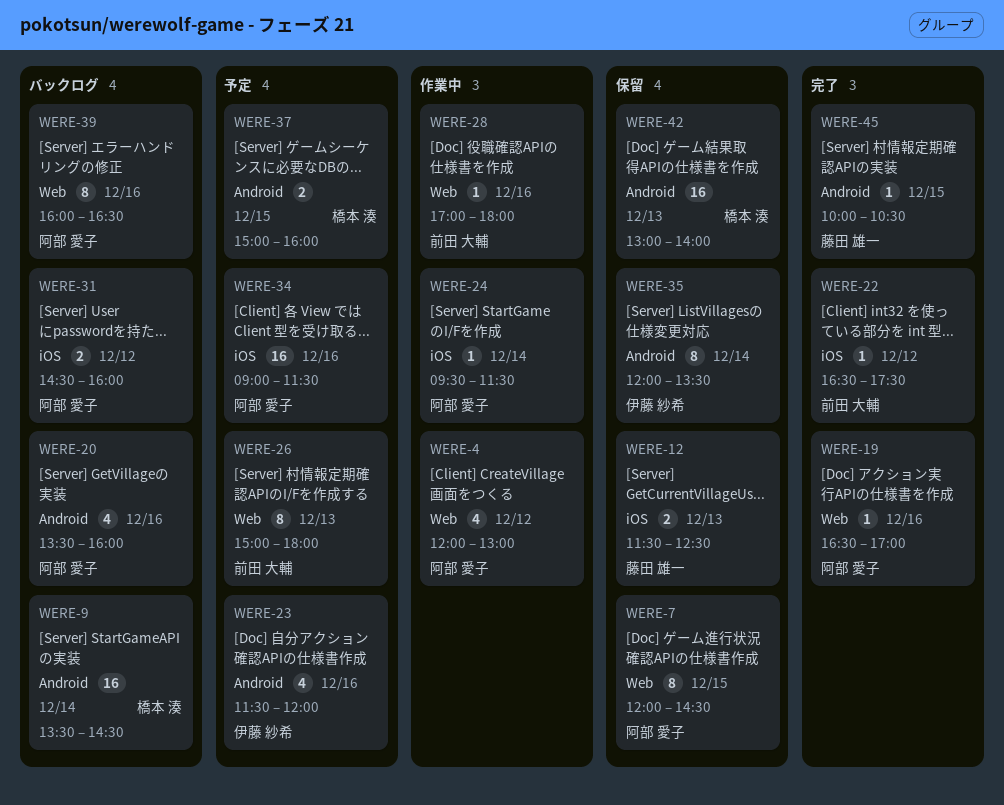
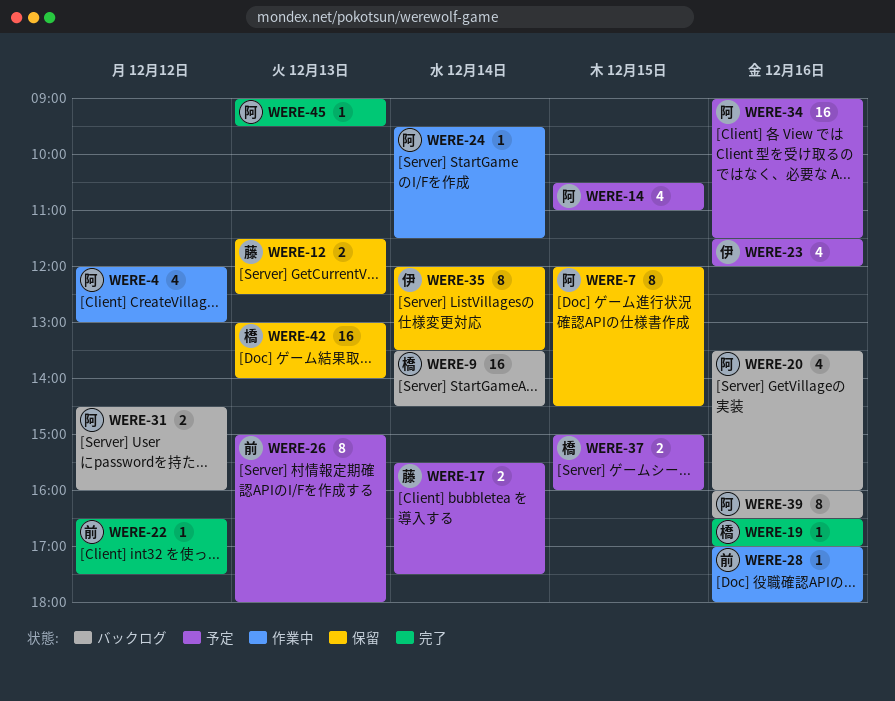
WERE-14: none -> present
WERE-17: none -> present
WERE-19, owner: 阿部 愛子 -> 橋本 湊
WERE-45, owner: 藤田 雄一 -> 阿部 愛子
WERE-45, day: Dec 15 -> Dec 13
WERE-45, begins: 10:00 -> 09:00
WERE-45, ends: 10:30 -> 09:30

